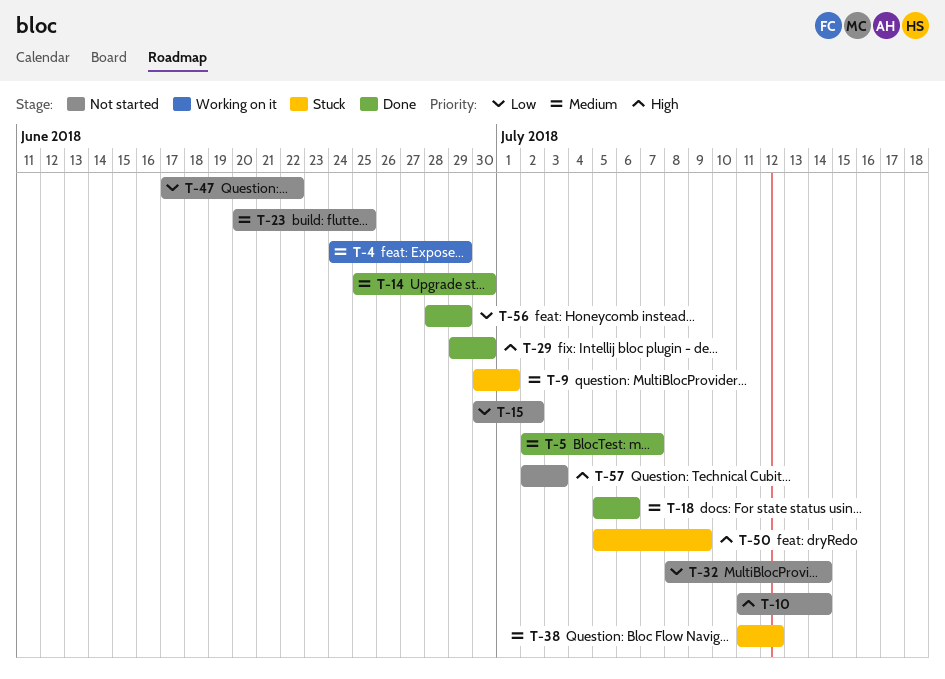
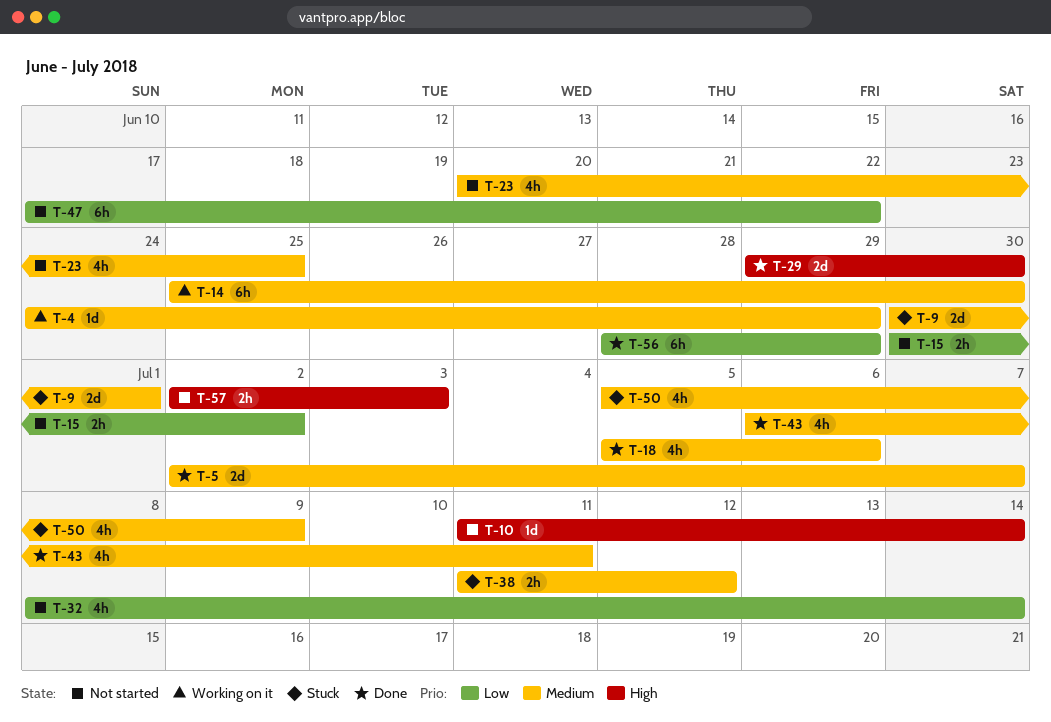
T-14, status: Done -> Working on it
T-43: none -> present
T-50, priority: High -> Medium

